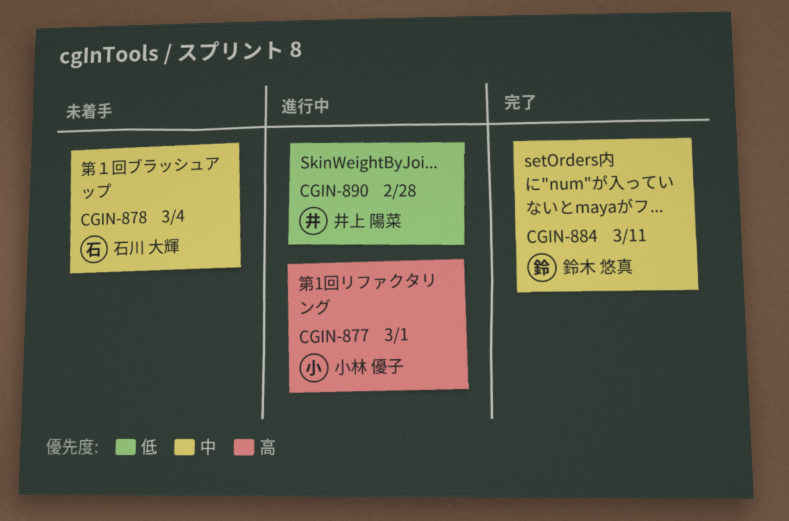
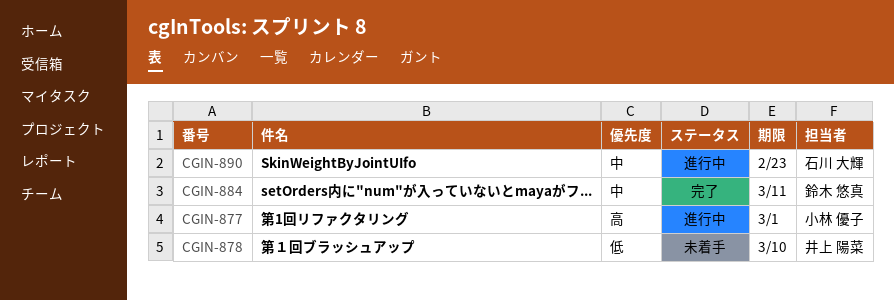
CGIN-878, owner: 石川 大輝 -> 井上 陽菜
CGIN-878, priority: 中 -> 低
CGIN-878, due: Mar 4 -> Mar 10
CGIN-890, owner: 井上 陽菜 -> 石川 大輝
CGIN-890, priority: 低 -> 中
CGIN-890, due: Feb 28 -> Feb 23

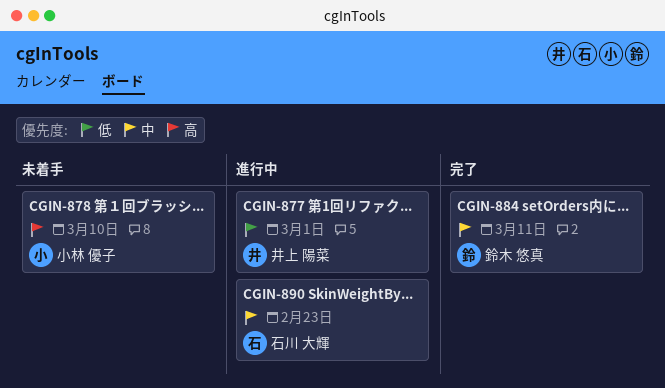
CGIN-877, owner: 小林 優子 -> 井上 陽菜
CGIN-877, priority: 高 -> 低
CGIN-878, owner: 井上 陽菜 -> 小林 優子
CGIN-878, priority: 低 -> 高

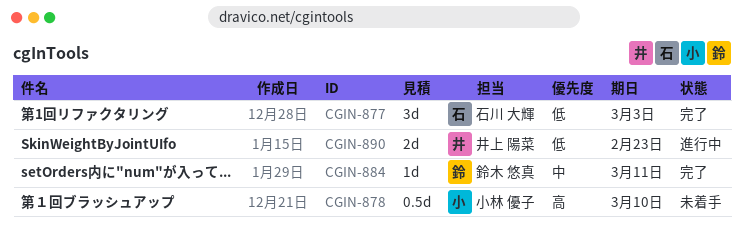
CGIN-877, status: 進行中 -> 完了
CGIN-877, owner: 井上 陽菜 -> 石川 大輝
CGIN-877, due: Mar 1 -> Mar 3
CGIN-890, owner: 石川 大輝 -> 井上 陽菜
CGIN-890, priority: 中 -> 低

